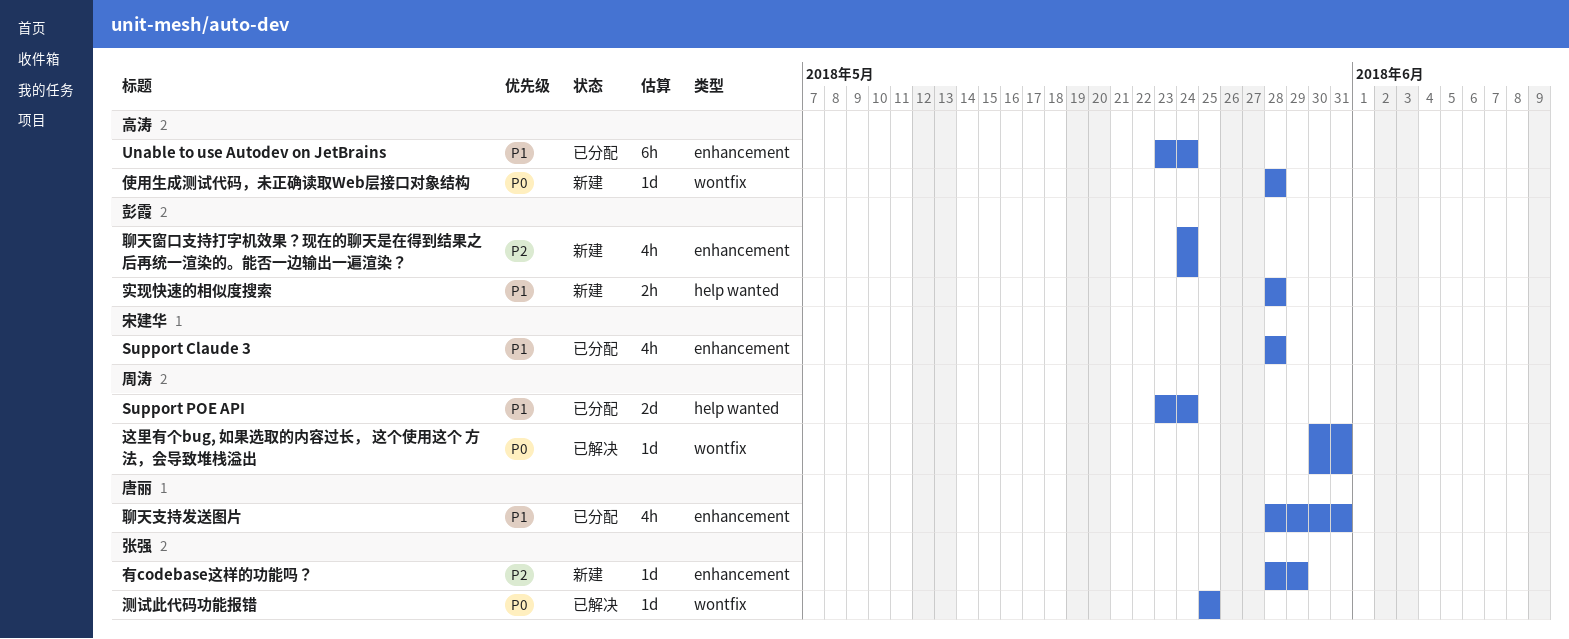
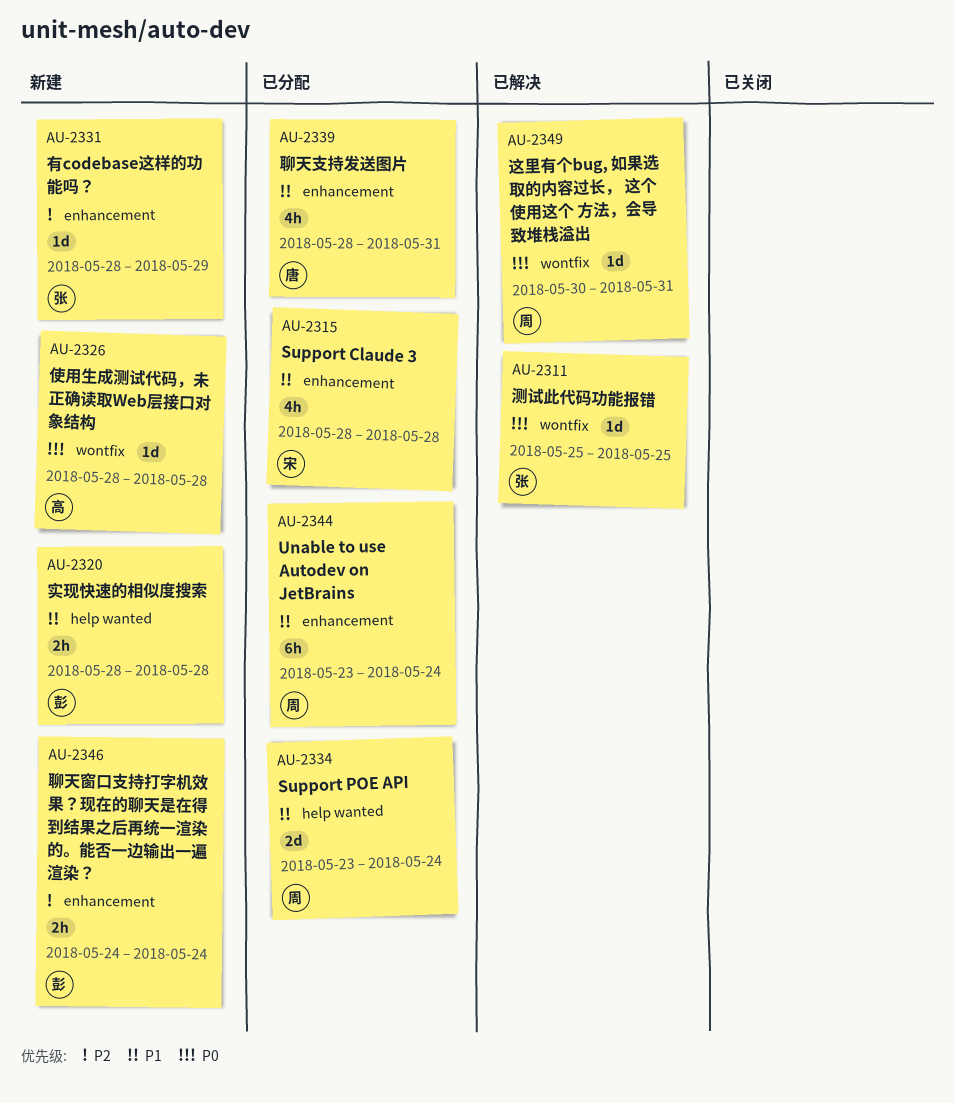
Unable to use Autodev on JetBrains, owner: 高涛 -> 周涛
聊天窗口支持打字机效果？现在的聊天是在得到结果之后再统一渲染的。能否一边输出一遍渲染？, estimate: 4h -> 2h

